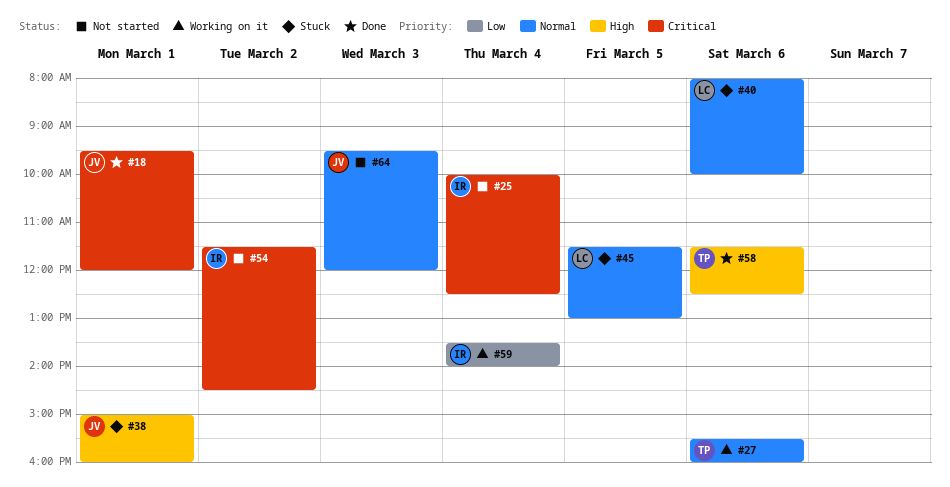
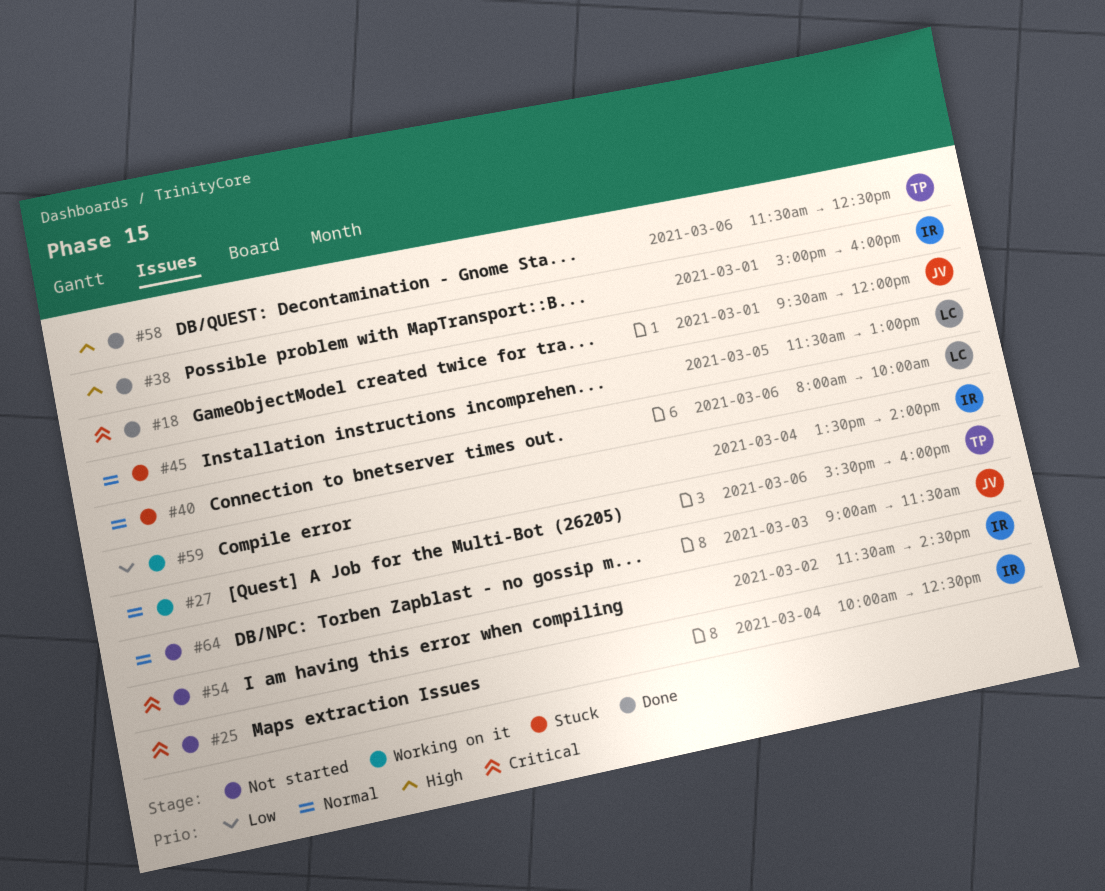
#38, status: Stuck -> Done
#38, owner: JV -> IR
#64, begins: 09:30 -> 09:00
#64, ends: 12:00 -> 11:30

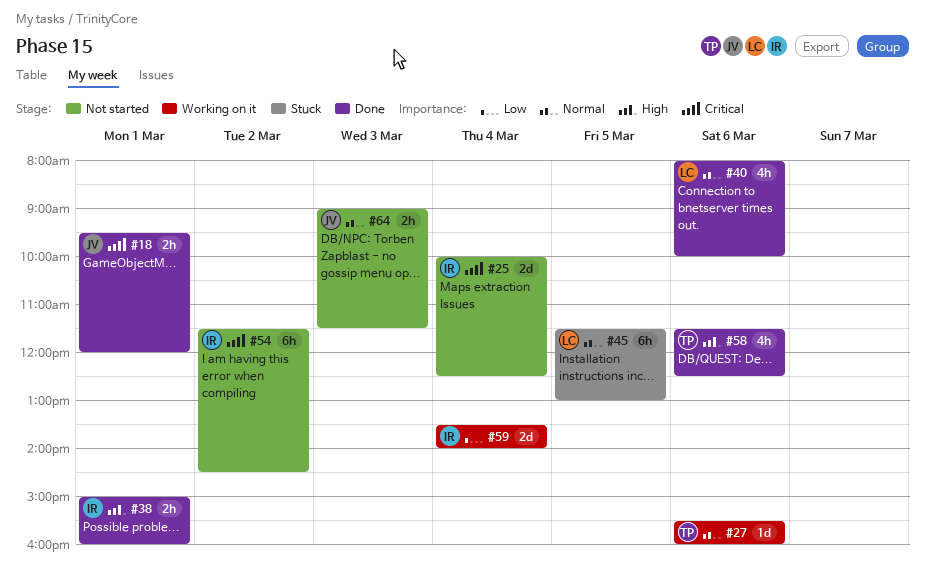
#40, status: Stuck -> Done

